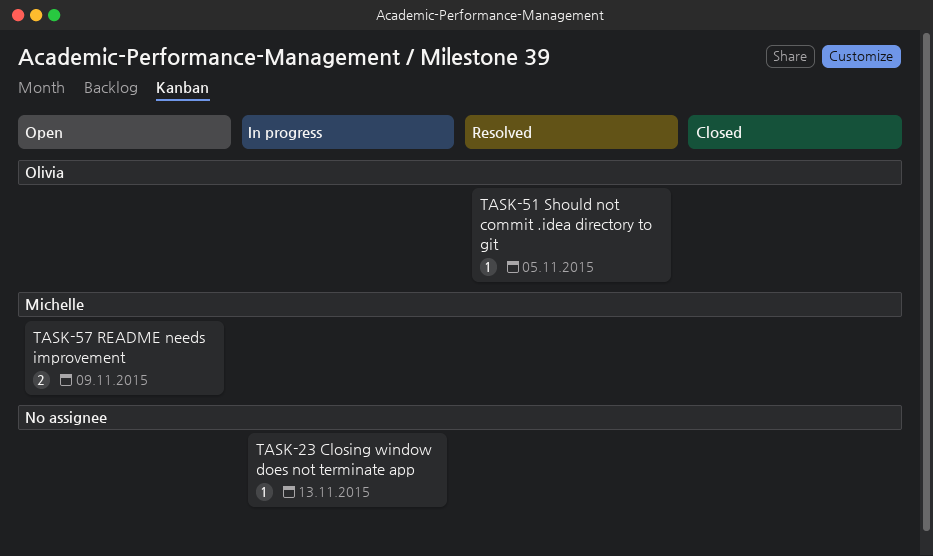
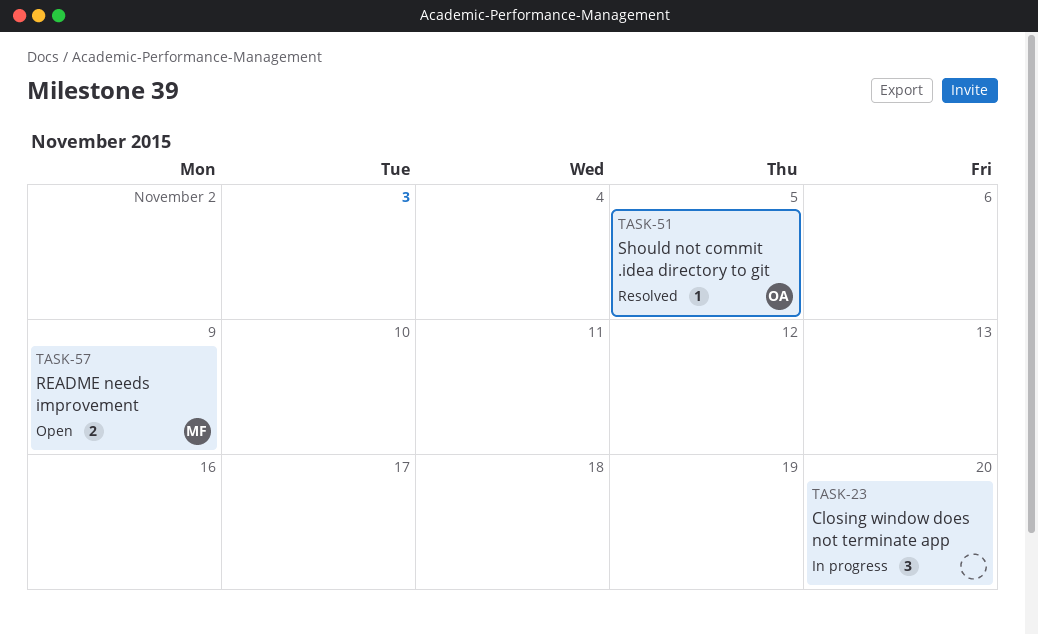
TASK-23, estimate: 1 -> 3
TASK-23, due: Nov 13 -> Nov 20

